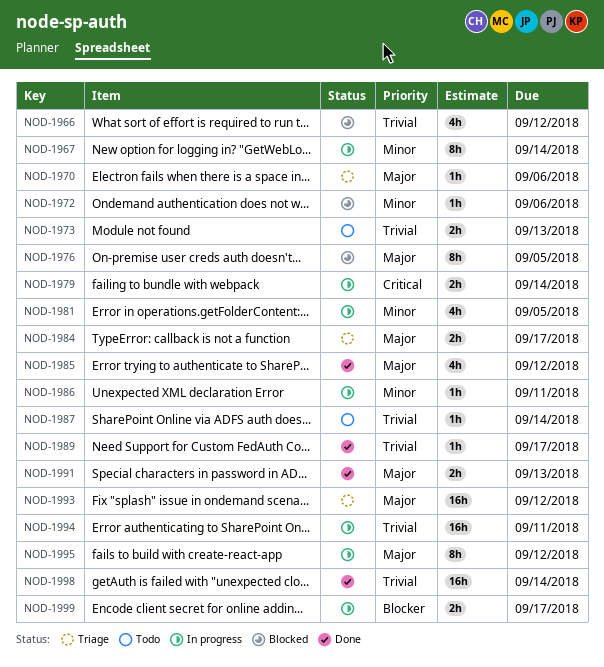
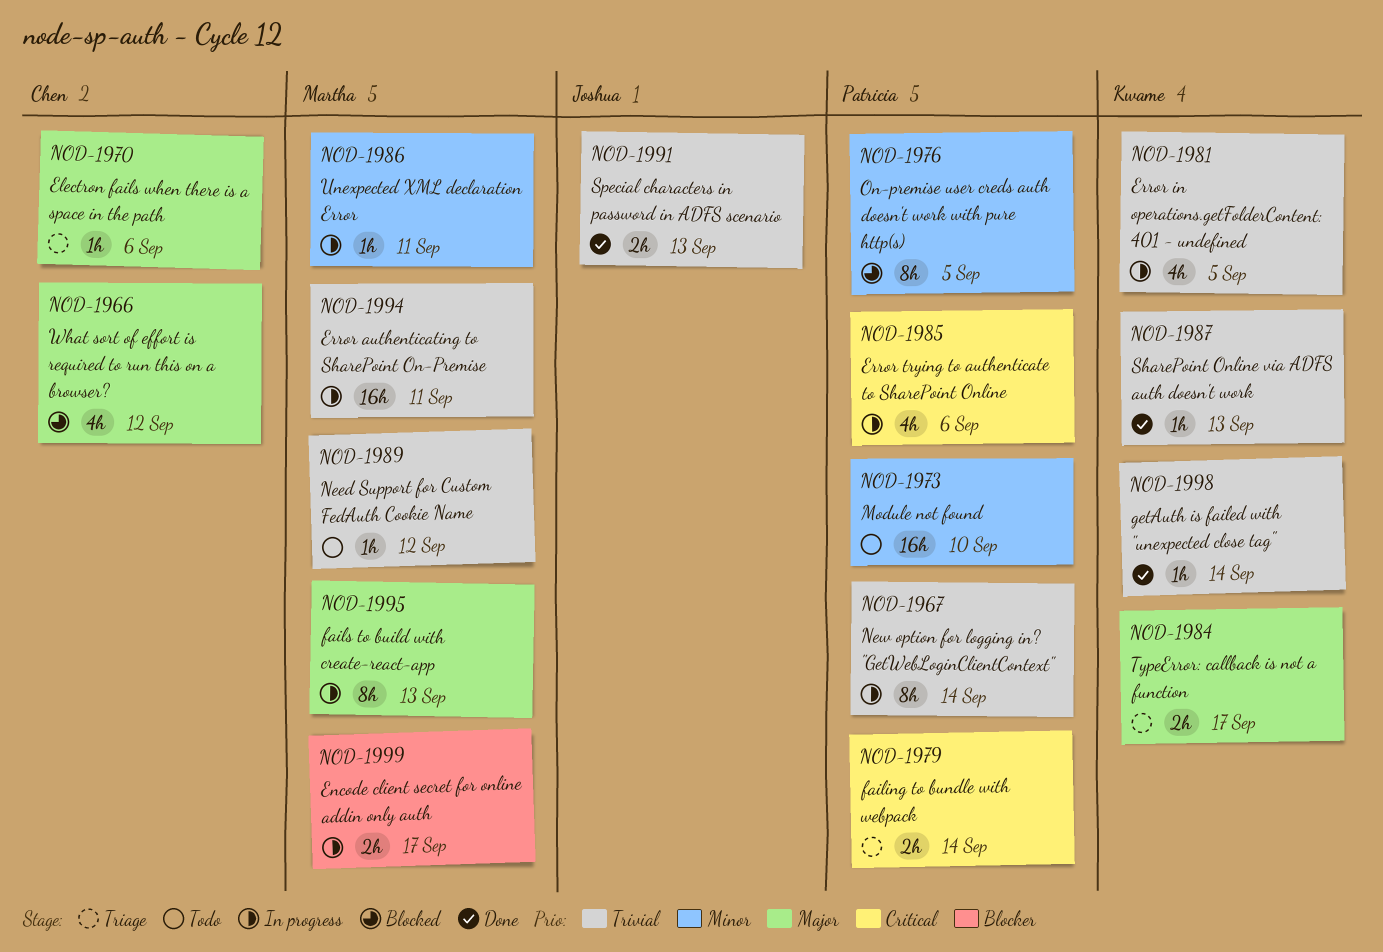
NOD-1966, priority: Trivial -> Major
NOD-1967, priority: Minor -> Trivial
NOD-1972: present -> none
NOD-1973, priority: Trivial -> Minor
NOD-1973, estimate: 2h -> 16h
NOD-1973, due: Sep 13 -> Sep 10
NOD-1976, priority: Major -> Minor
NOD-1979, status: In progress -> Triage
NOD-1981, priority: Minor -> Trivial
NOD-1985, status: Done -> In progress
NOD-1985, priority: Major -> Critical
NOD-1985, due: Sep 12 -> Sep 6
NOD-1987, status: Todo -> Done
NOD-1987, due: Sep 14 -> Sep 13
NOD-1989, status: Done -> Todo
NOD-1989, due: Sep 17 -> Sep 12
NOD-1991, priority: Major -> Trivial
NOD-1993: present -> none
NOD-1995, due: Sep 12 -> Sep 13
NOD-1998, estimate: 16h -> 1h

